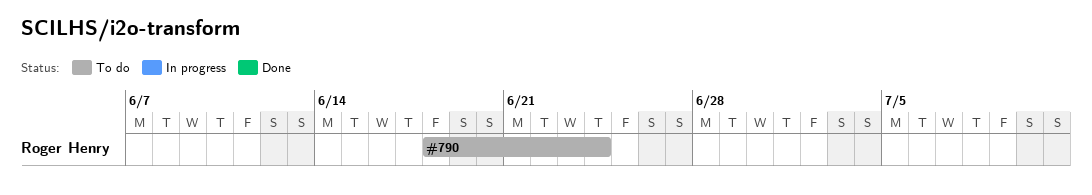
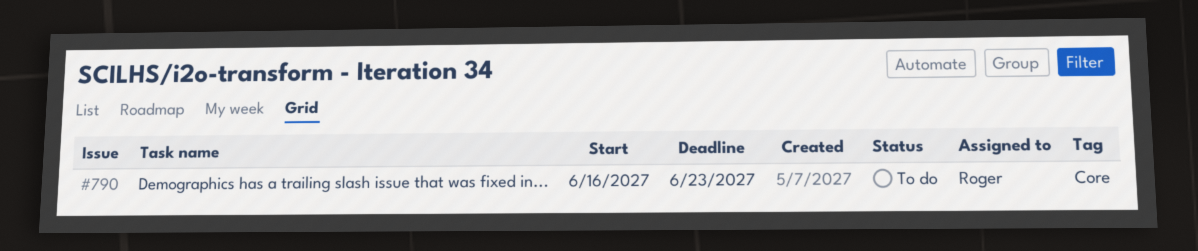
#790, start: Jun 18 -> Jun 16
#790, due: Jun 24 -> Jun 23

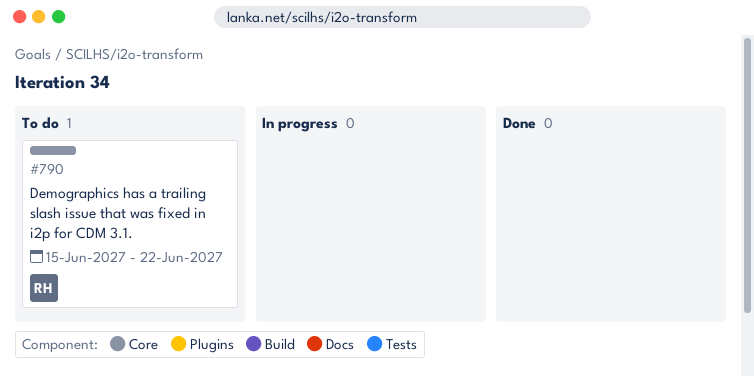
#790, start: Jun 16 -> Jun 15
#790, due: Jun 23 -> Jun 22

